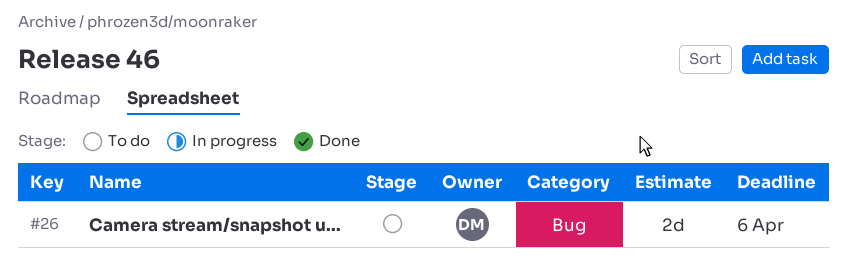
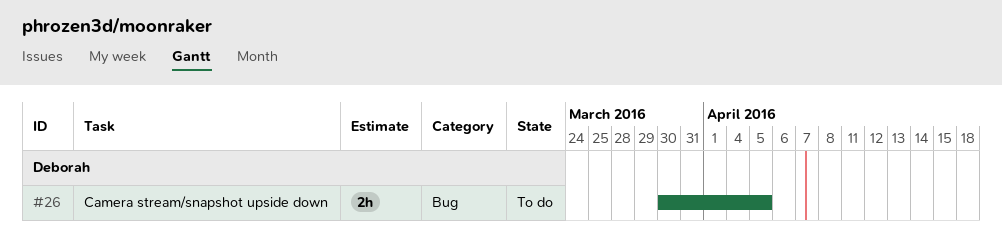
#26, estimate: 2d -> 2h
#26, due: Apr 6 -> Apr 5

